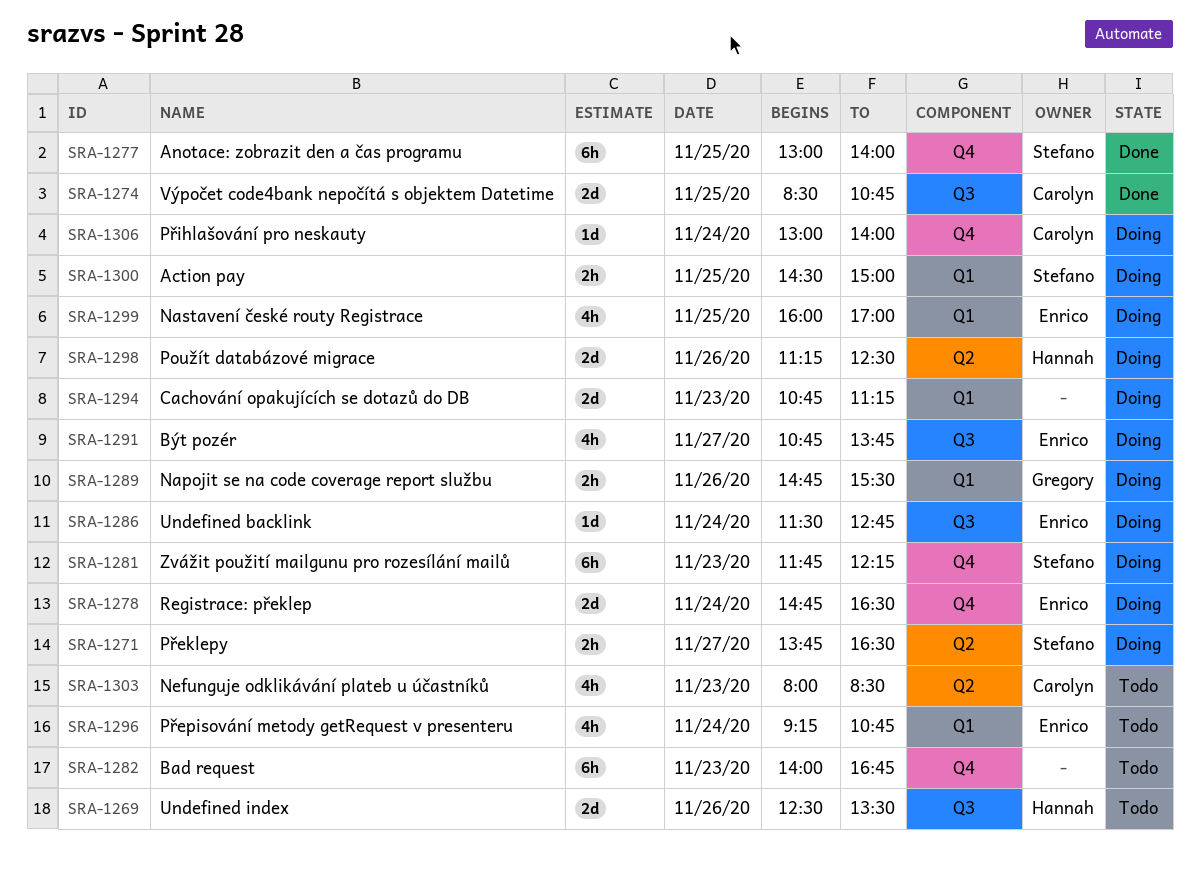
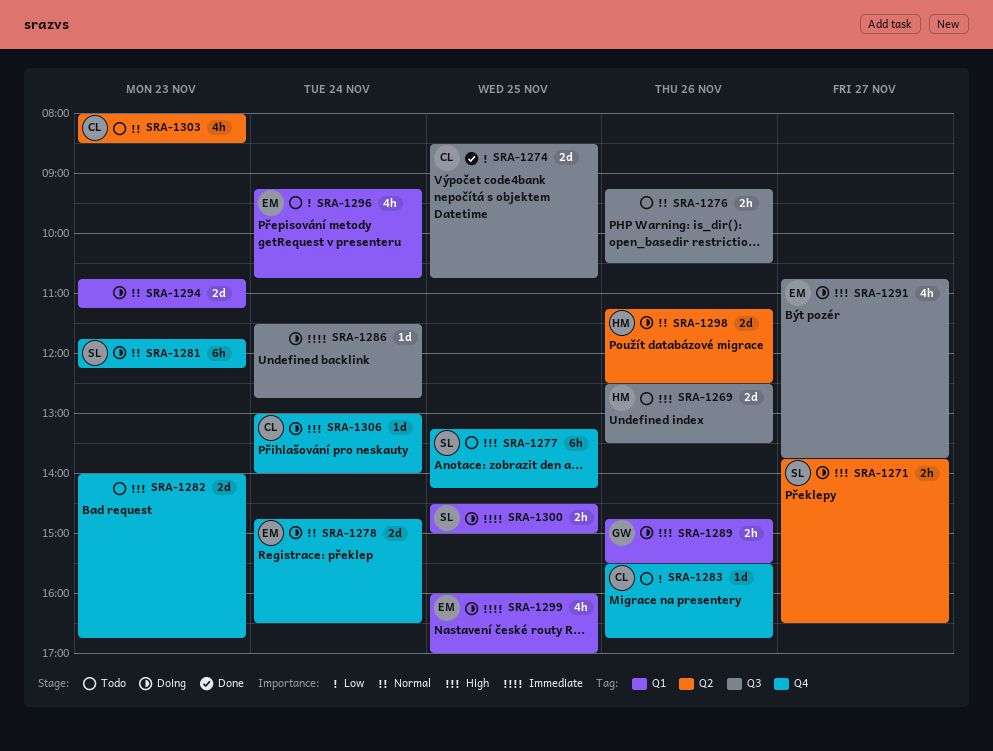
SRA-1276: none -> present
SRA-1277, status: Done -> Todo
SRA-1277, begins: 13:00 -> 13:15
SRA-1277, ends: 14:00 -> 14:15
SRA-1282, estimate: 6h -> 2d
SRA-1283: none -> present
SRA-1286, owner: Enrico -> none

